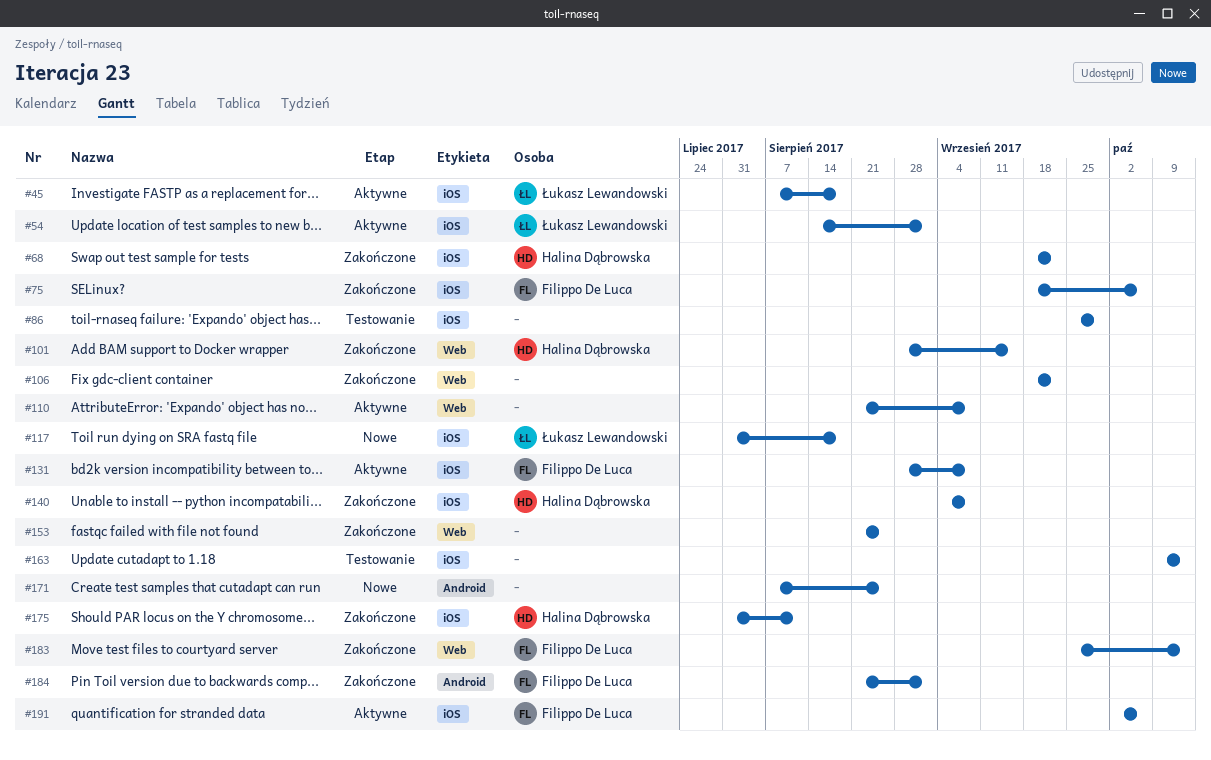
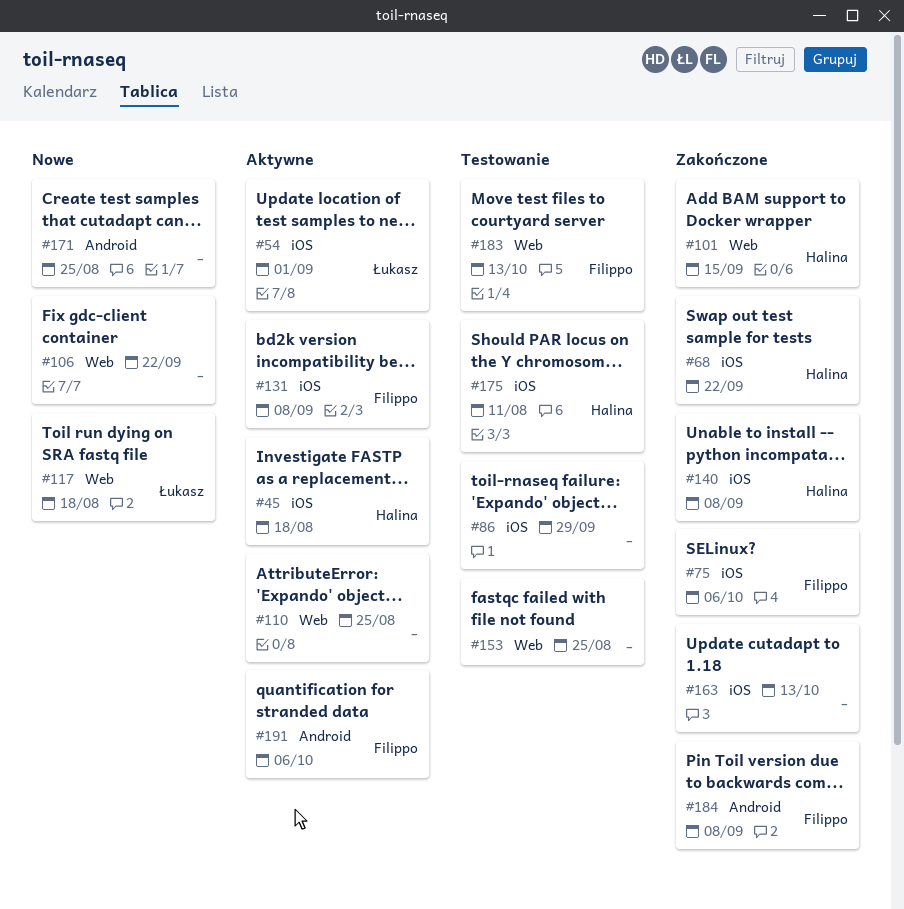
#45, owner: Łukasz Lewandowski -> Halina Dąbrowska
#106, status: Zakończone -> Nowe
#110, due: Sep 8 -> Aug 25
#117, label: iOS -> Web
#153, status: Zakończone -> Testowanie
#163, status: Testowanie -> Zakończone
#175, status: Zakończone -> Testowanie
#183, status: Zakończone -> Testowanie
#184, due: Sep 1 -> Sep 8
#191, label: iOS -> Android

